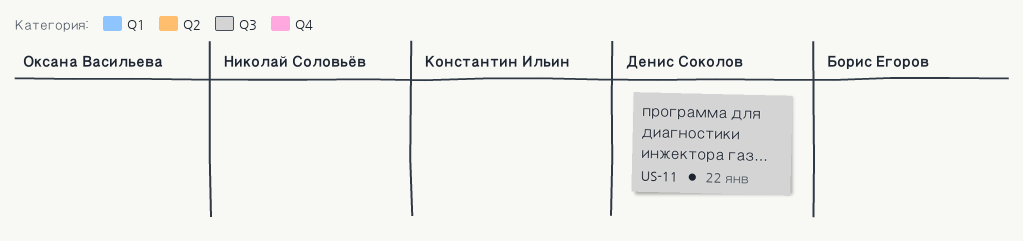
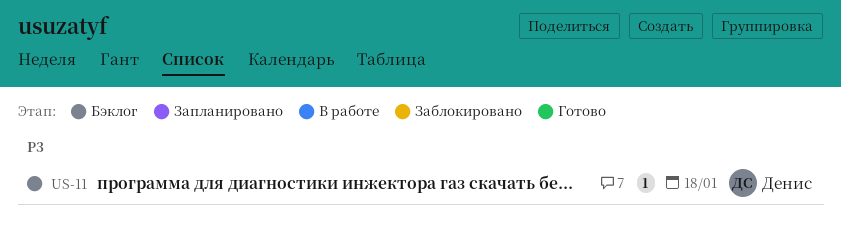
US-11, due: Jan 22 -> Jan 18

